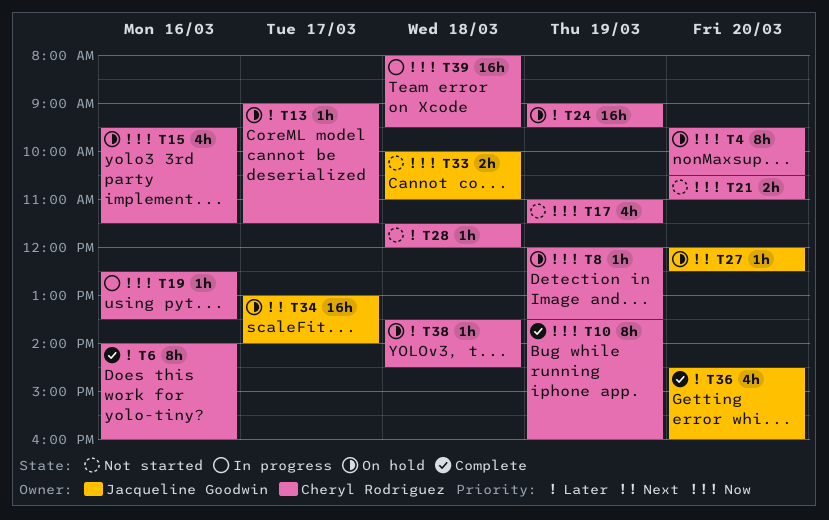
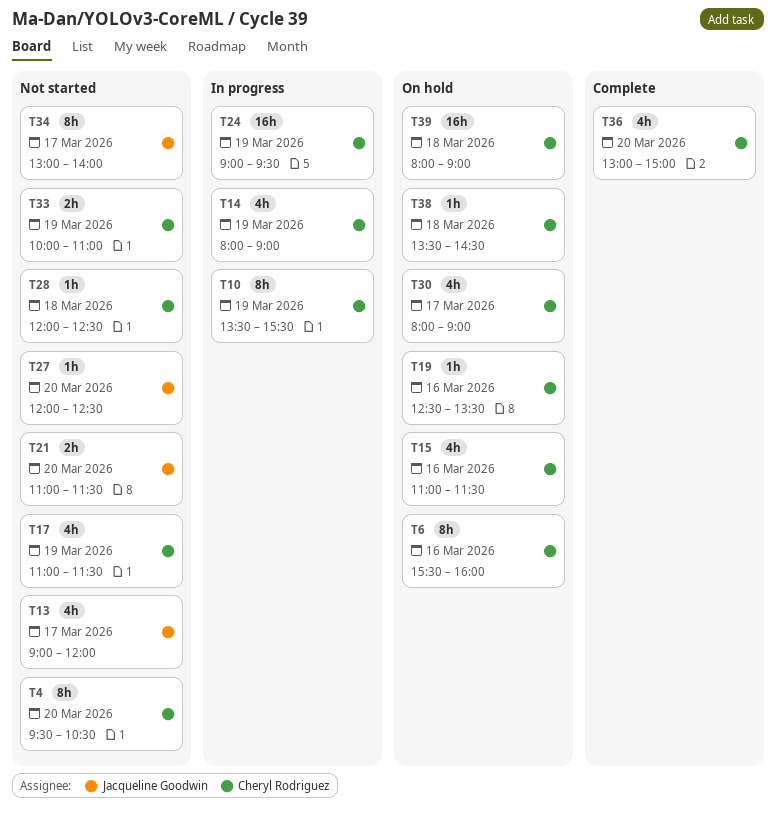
T4, status: On hold -> Not started
T6, status: Complete -> On hold
T6, begins: 14:00 -> 15:30
T8: present -> none
T10, status: Complete -> In progress
T10, ends: 16:00 -> 15:30
T13, status: On hold -> Not started
T13, owner: Cheryl Rodriguez -> Jacqueline Goodwin
T13, estimate: 1h -> 4h
T13, ends: 11:30 -> 12:00
T14: none -> present
T15, begins: 09:30 -> 11:00
T19, status: In progress -> On hold
T21, owner: Cheryl Rodriguez -> Jacqueline Goodwin
T21, begins: 10:30 -> 11:00
T21, ends: 11:00 -> 11:30
T24, status: On hold -> In progress
T27, status: On hold -> Not started
T28, begins: 11:30 -> 12:00
T28, ends: 12:00 -> 12:30
T30: none -> present
T33, owner: Jacqueline Goodwin -> Cheryl Rodriguez
T33, day: Mar 18 -> Mar 19
T34, status: On hold -> Not started
T34, estimate: 16h -> 8h
T36, owner: Jacqueline Goodwin -> Cheryl Rodriguez
T36, begins: 14:30 -> 13:00
T36, ends: 16:00 -> 15:00
T39, status: In progress -> On hold
T39, ends: 09:30 -> 09:00

